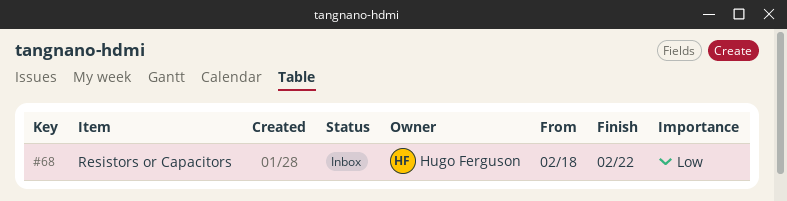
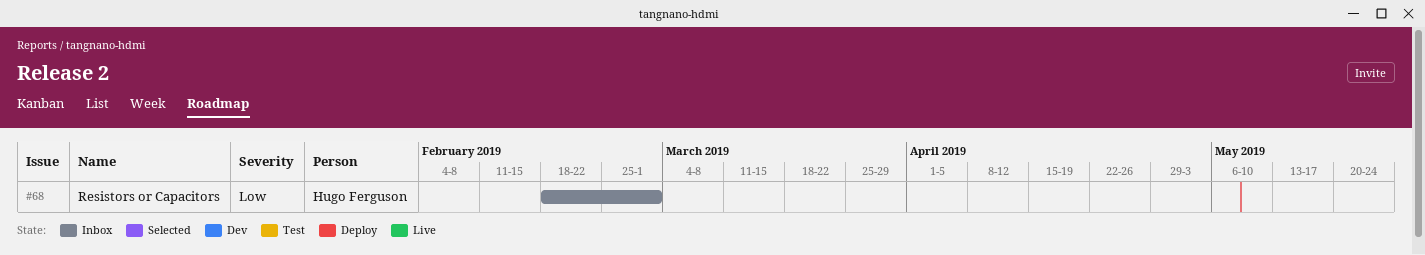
#68, due: Feb 22 -> Mar 1

